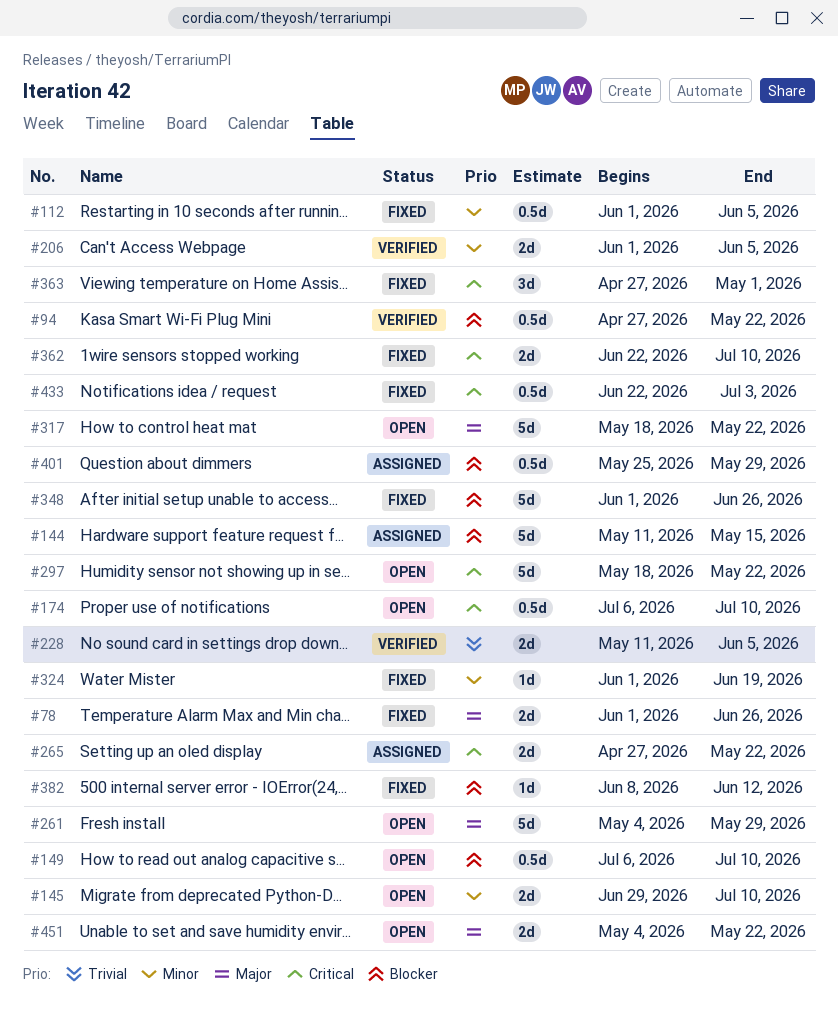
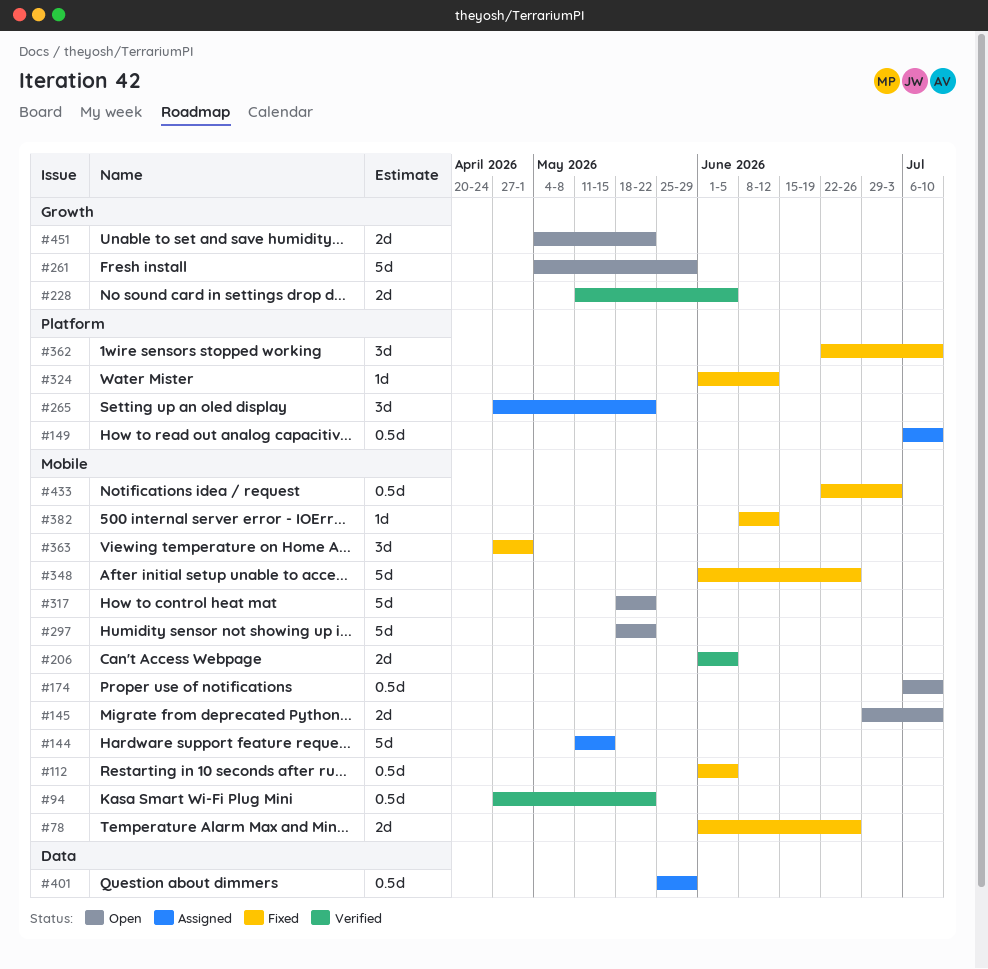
#149, status: Open -> Assigned
#265, estimate: 2d -> 3d
#324, due: Jun 19 -> Jun 12
#362, estimate: 2d -> 3d

